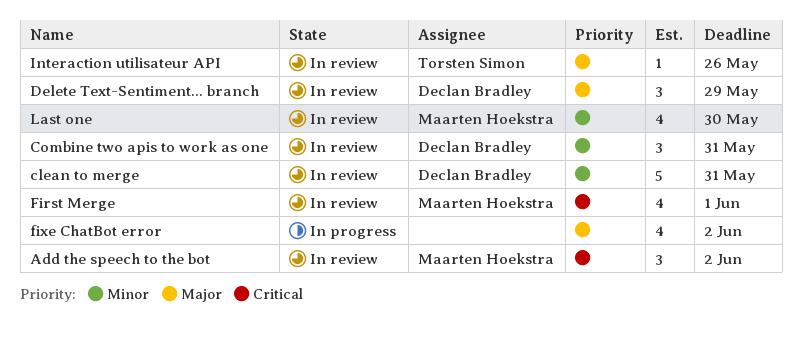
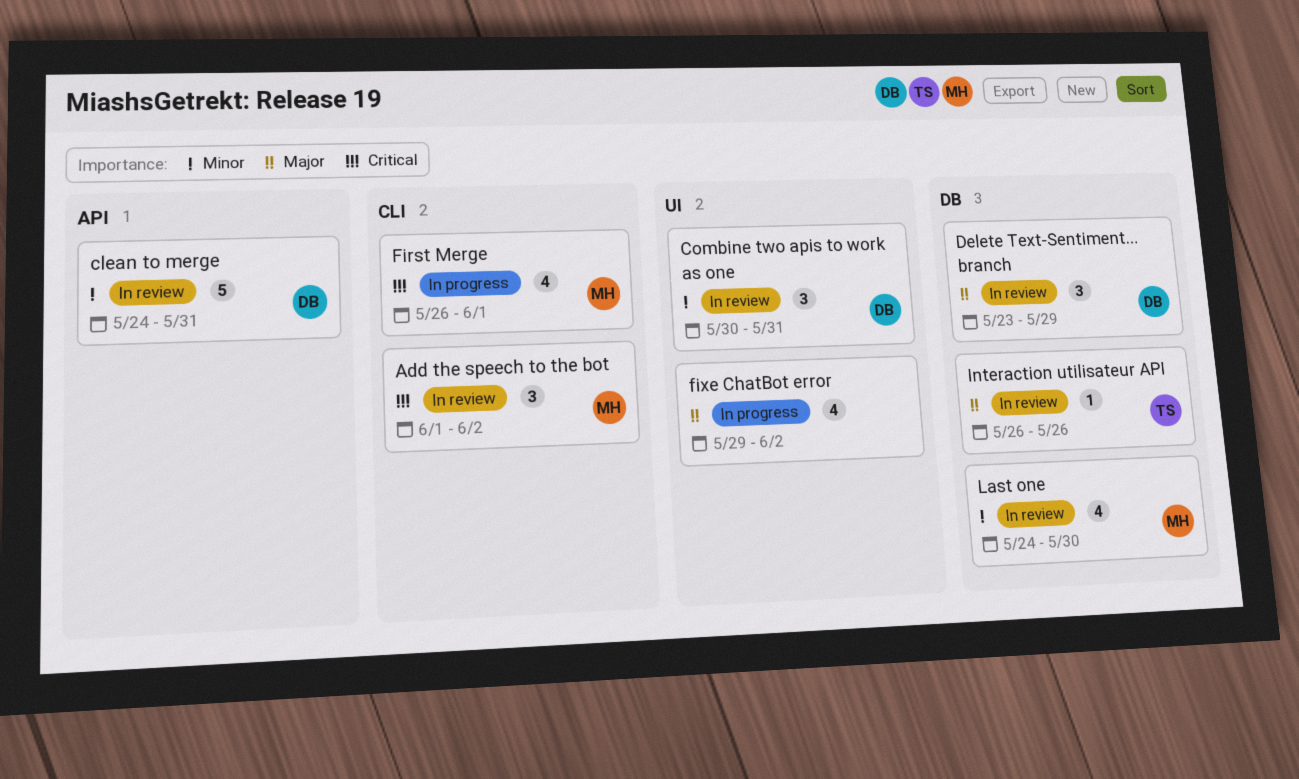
First Merge, status: In review -> In progress

